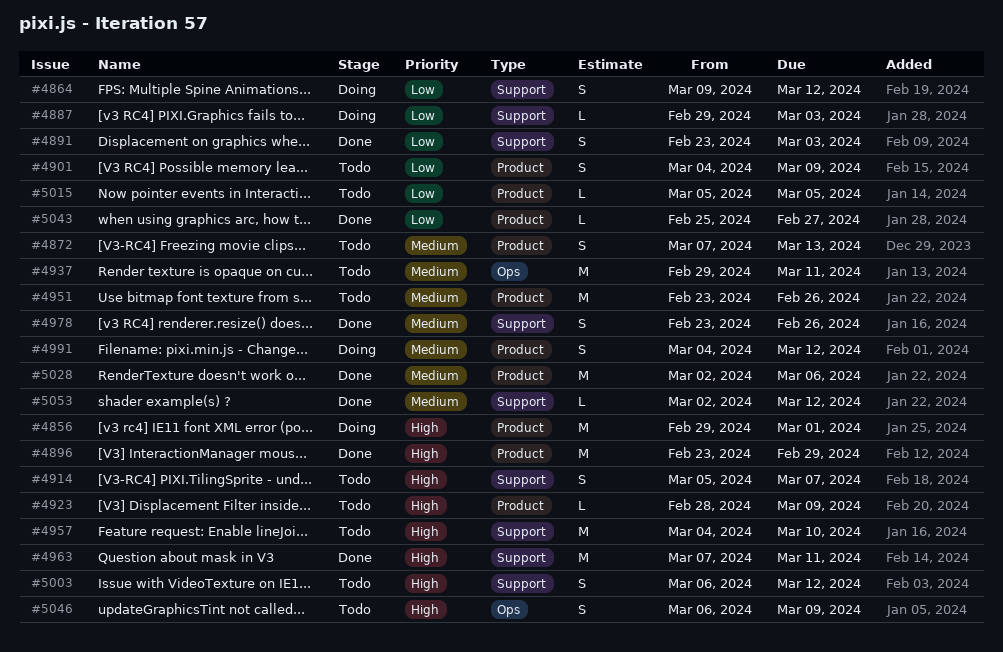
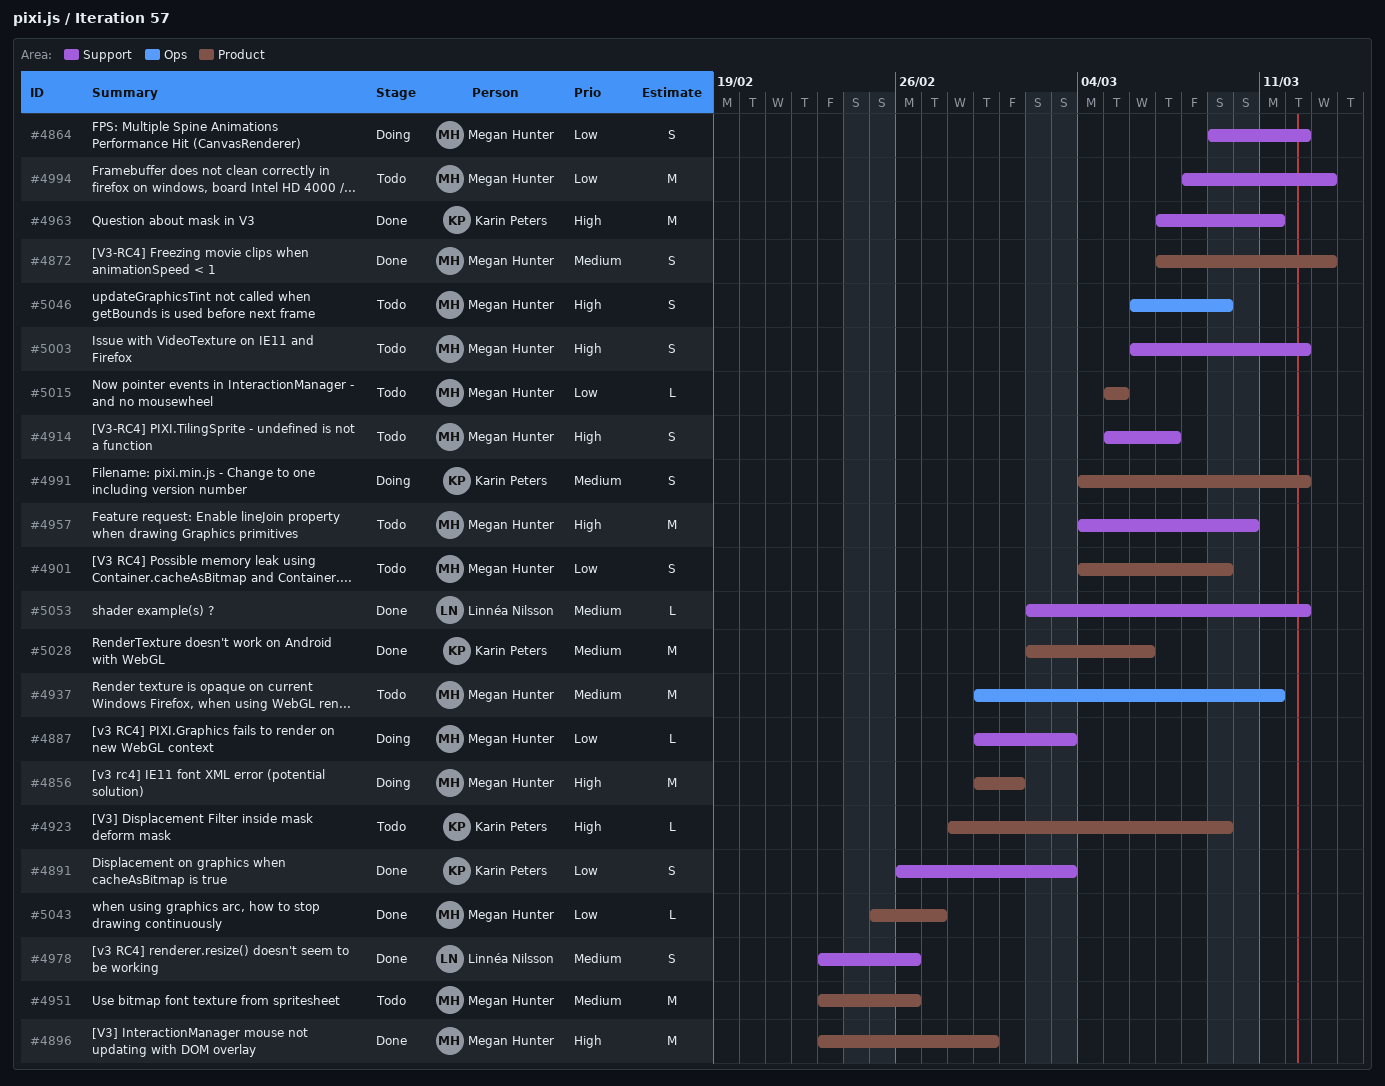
#4872, status: Todo -> Done
#4891, start: Feb 23 -> Feb 26
#4994: none -> present

